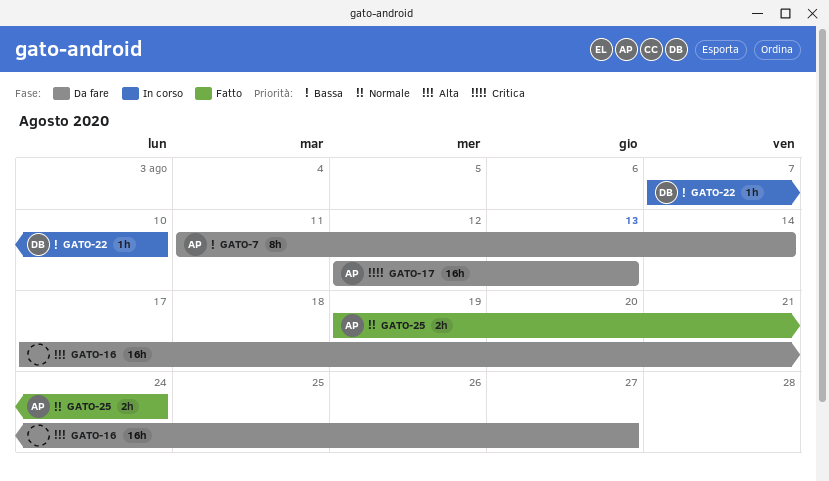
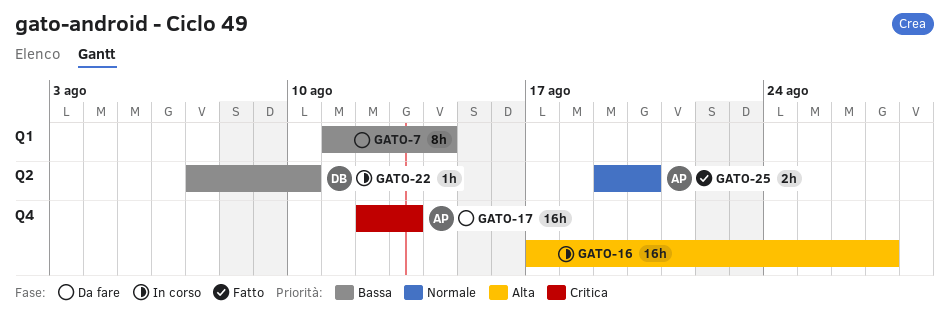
GATO-7, owner: AP -> none
GATO-16, status: Da fare -> In corso
GATO-25, due: Aug 24 -> Aug 20

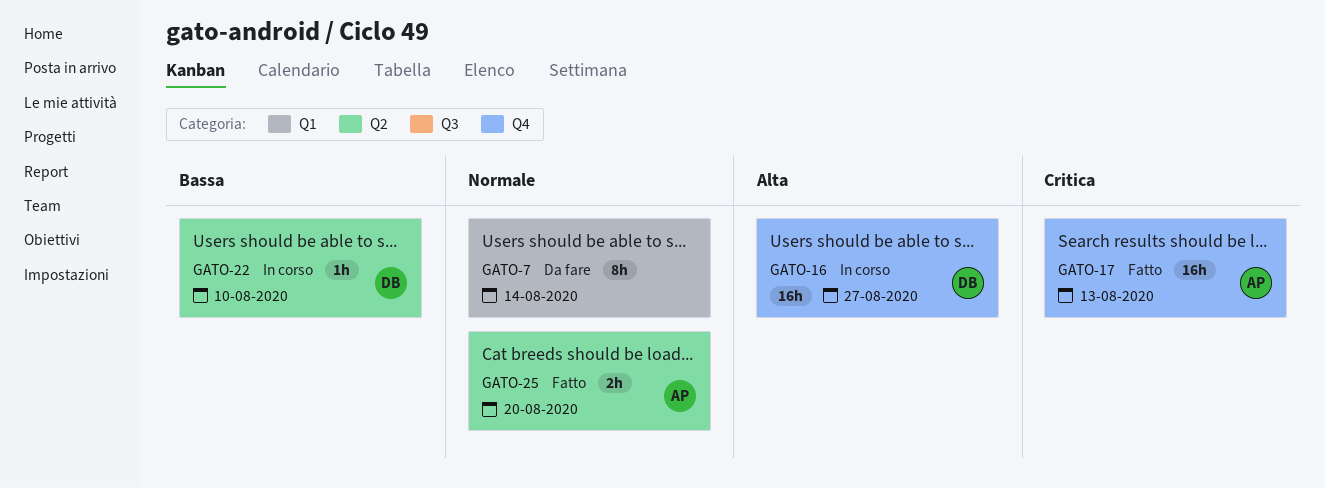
GATO-7, priority: Bassa -> Normale
GATO-16, owner: none -> DB
GATO-17, status: Da fare -> Fatto

